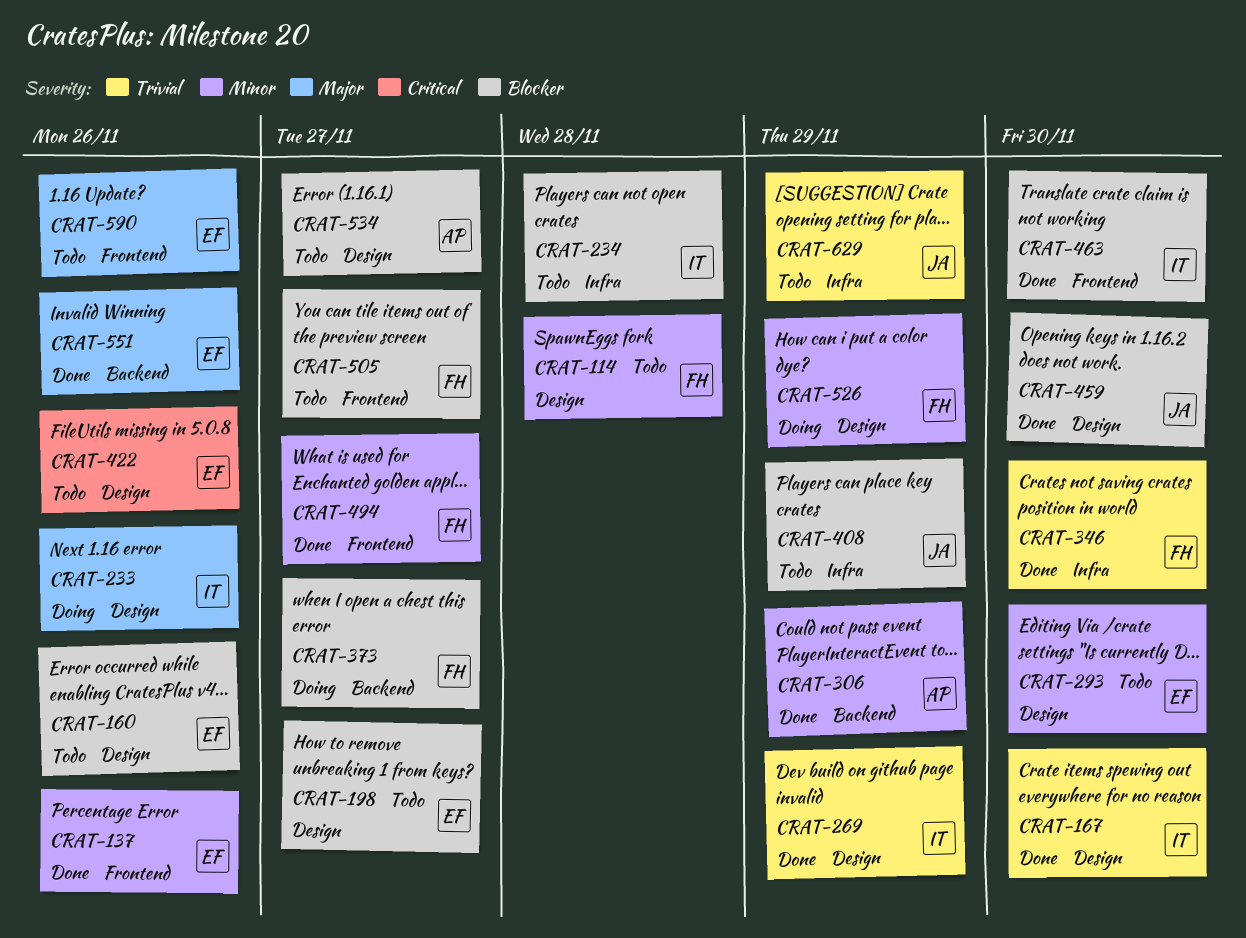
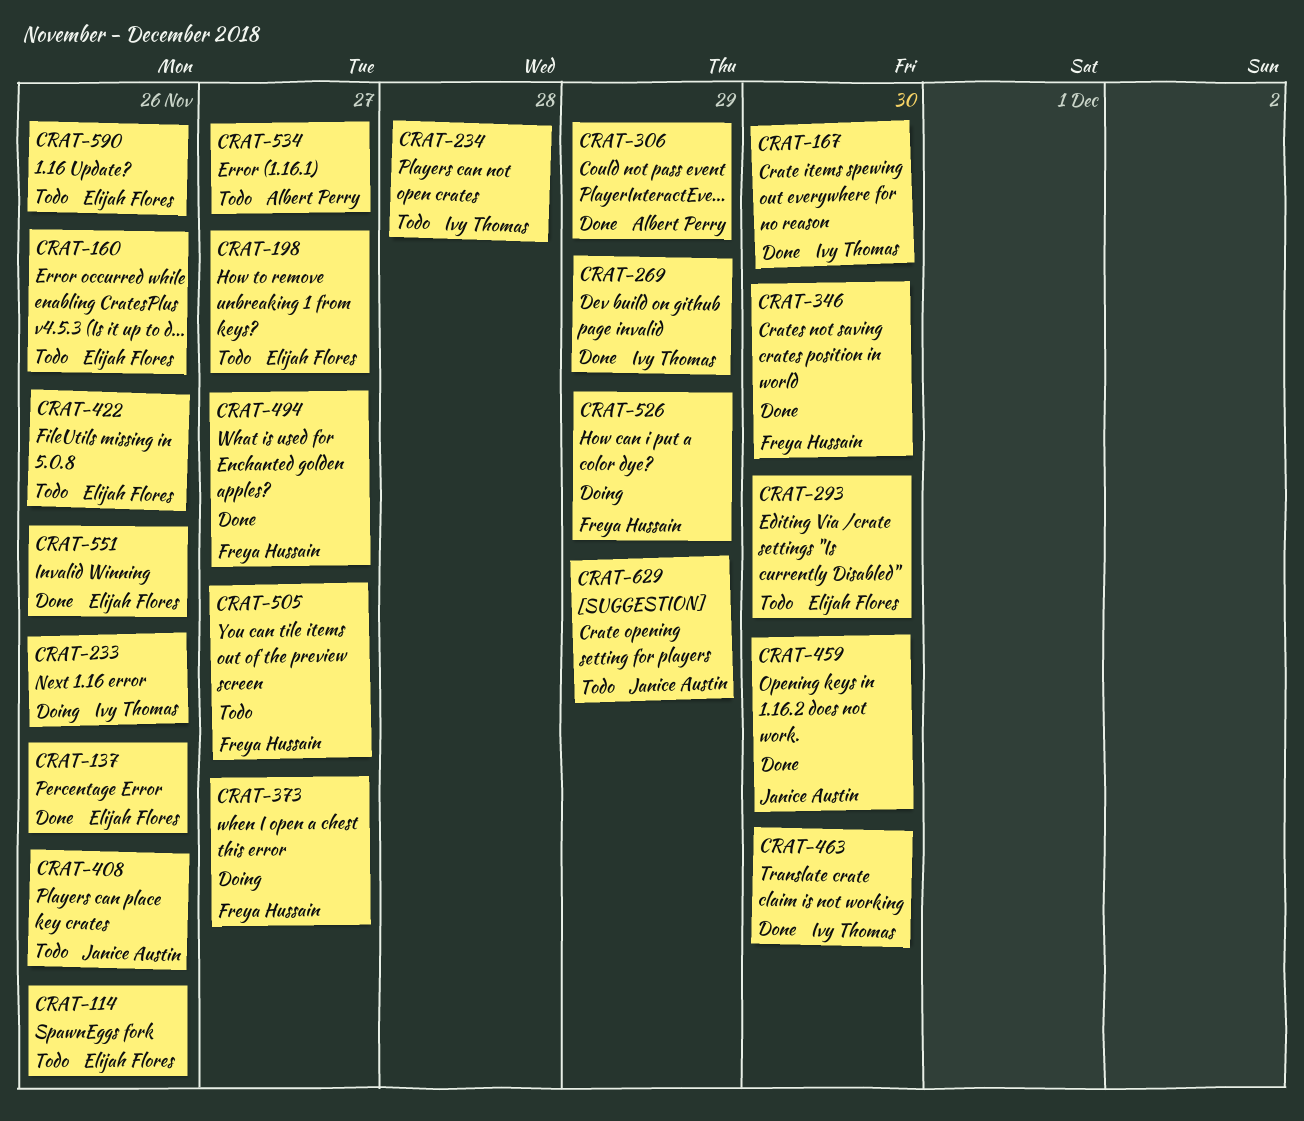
CRAT-114, owner: Freya Hussain -> Elijah Flores
CRAT-114, due: Nov 28 -> Nov 26
CRAT-408, due: Nov 29 -> Nov 26

